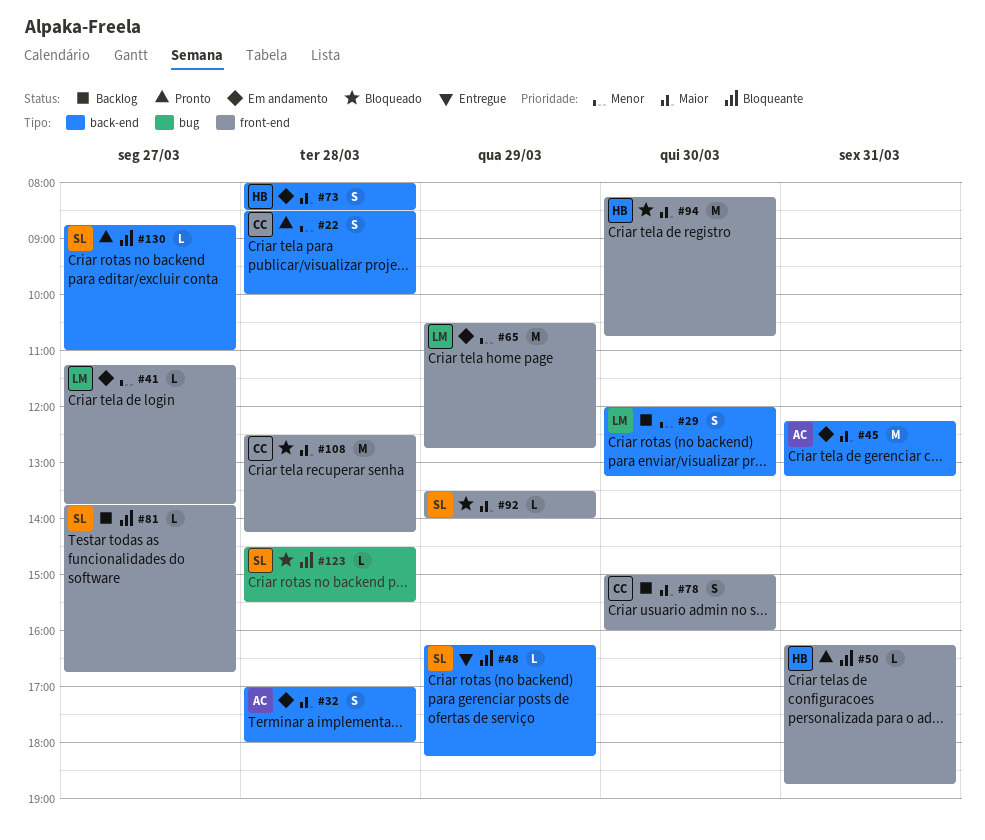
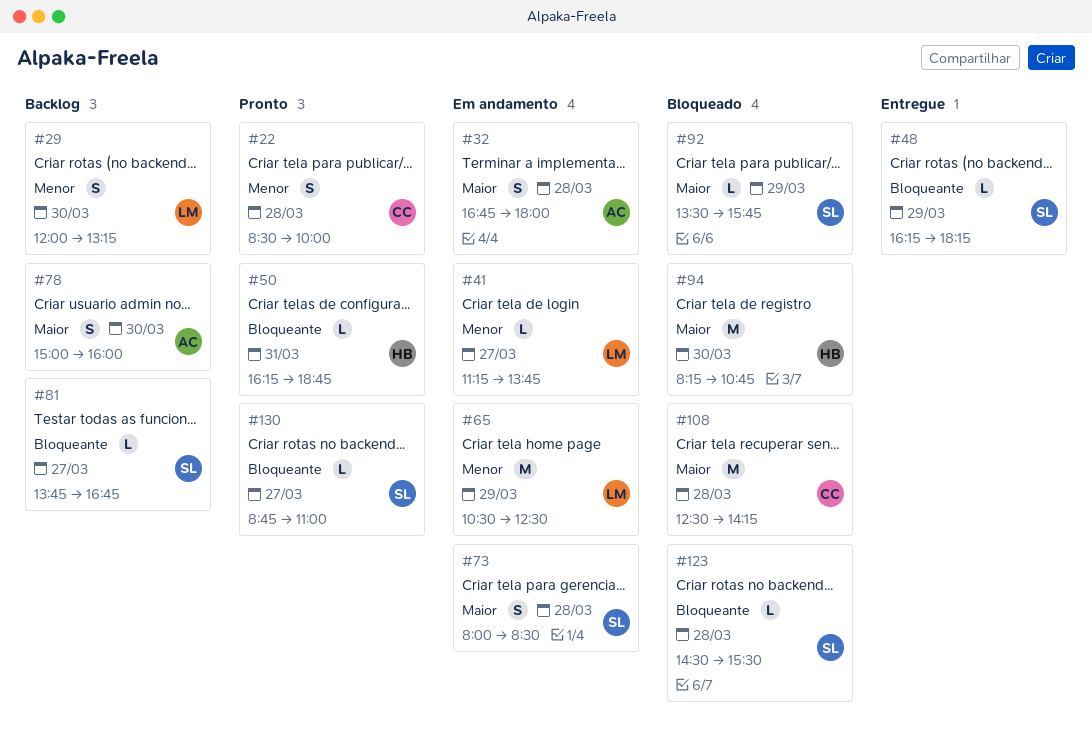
#32, begins: 17:00 -> 16:45
#45: present -> none
#65, ends: 12:45 -> 12:30
#73, owner: HB -> SL
#78, owner: CC -> AC
#92, ends: 14:00 -> 15:45

